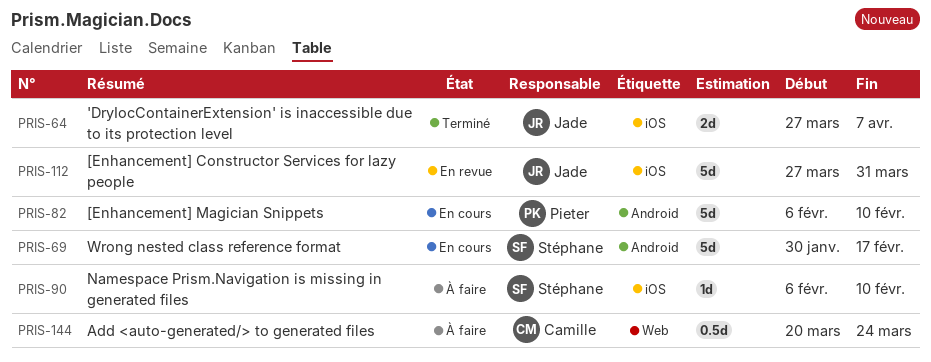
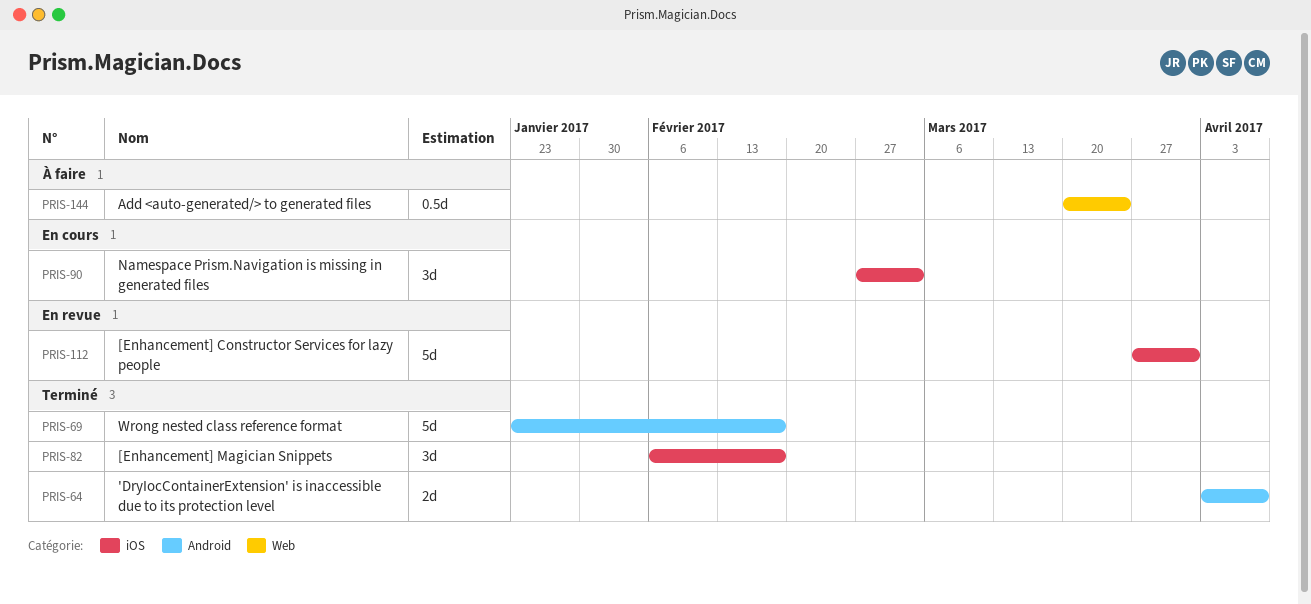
PRIS-64, label: iOS -> Android
PRIS-64, start: Mar 27 -> Apr 3
PRIS-69, status: En cours -> Terminé
PRIS-69, start: Jan 30 -> Jan 23
PRIS-82, status: En cours -> Terminé
PRIS-82, label: Android -> iOS
PRIS-82, estimate: 5d -> 3d
PRIS-82, due: Feb 10 -> Feb 17
PRIS-90, status: À faire -> En cours
PRIS-90, estimate: 1d -> 3d
PRIS-90, start: Feb 6 -> Feb 27
PRIS-90, due: Feb 10 -> Mar 3

